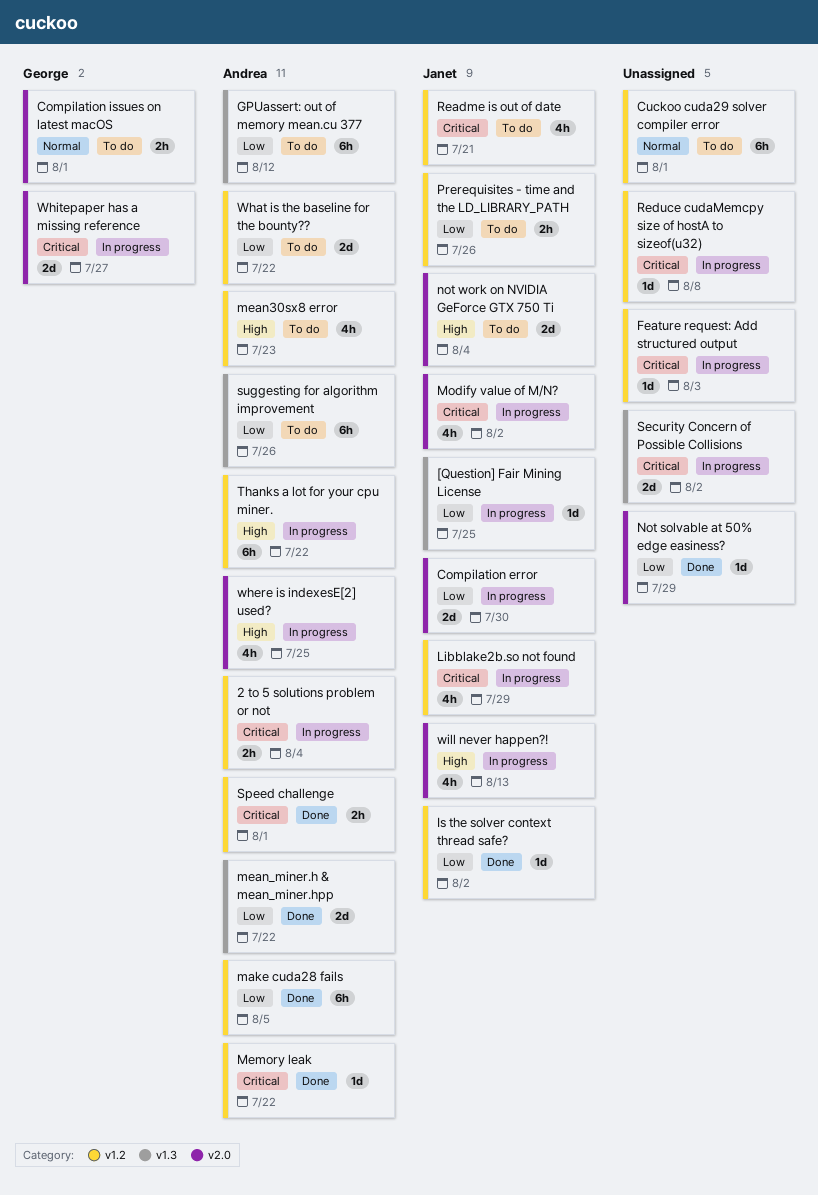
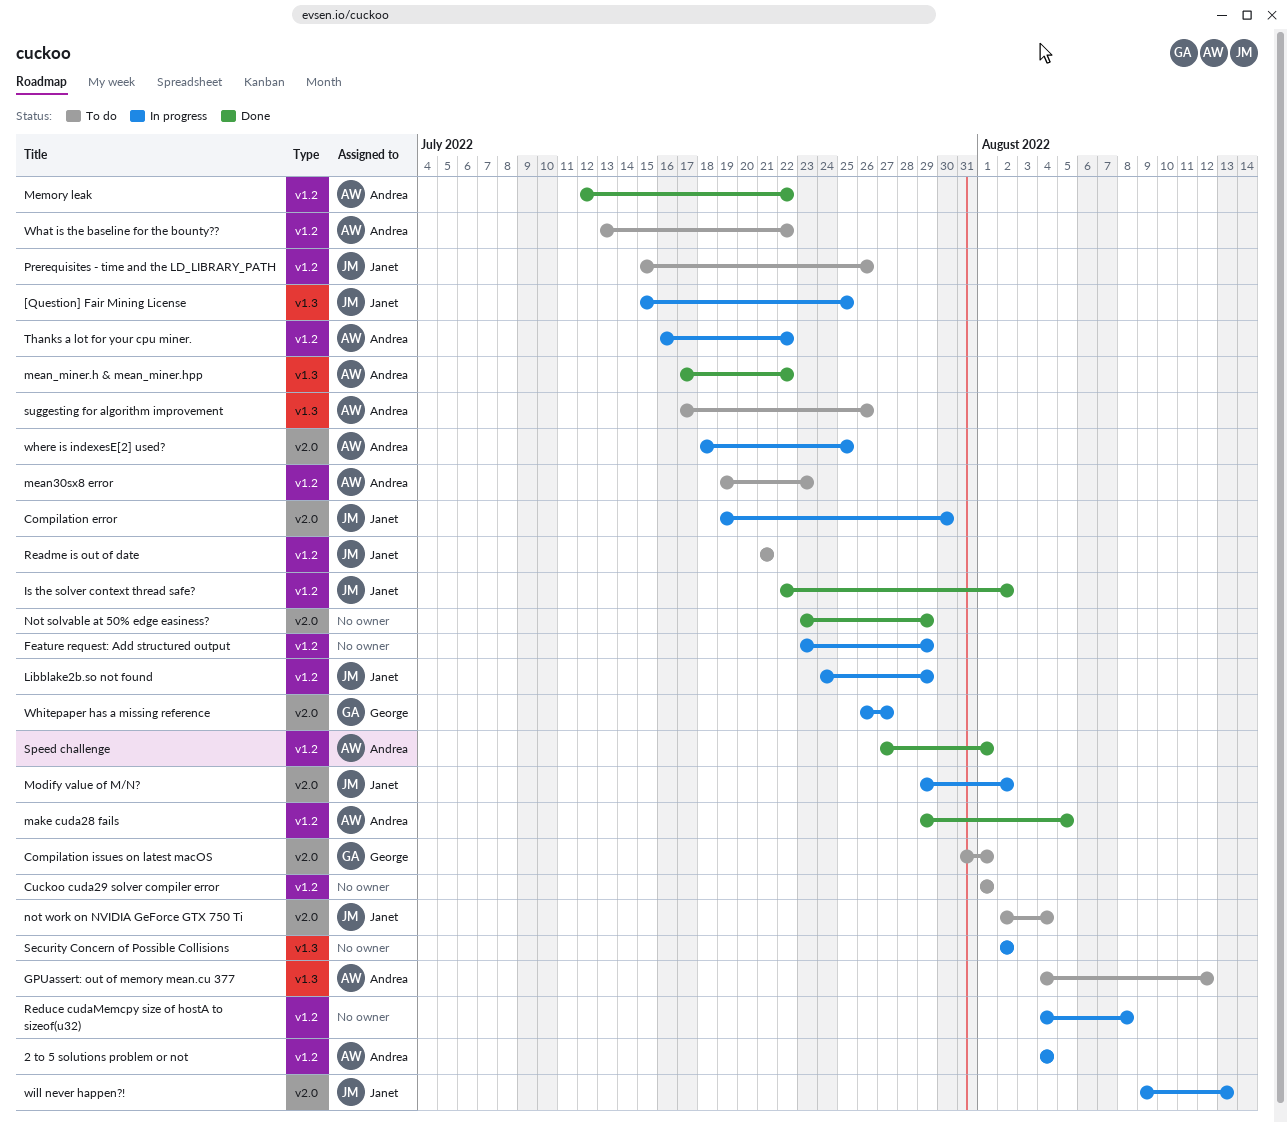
Feature request: Add structured output, due: Aug 3 -> Jul 29

